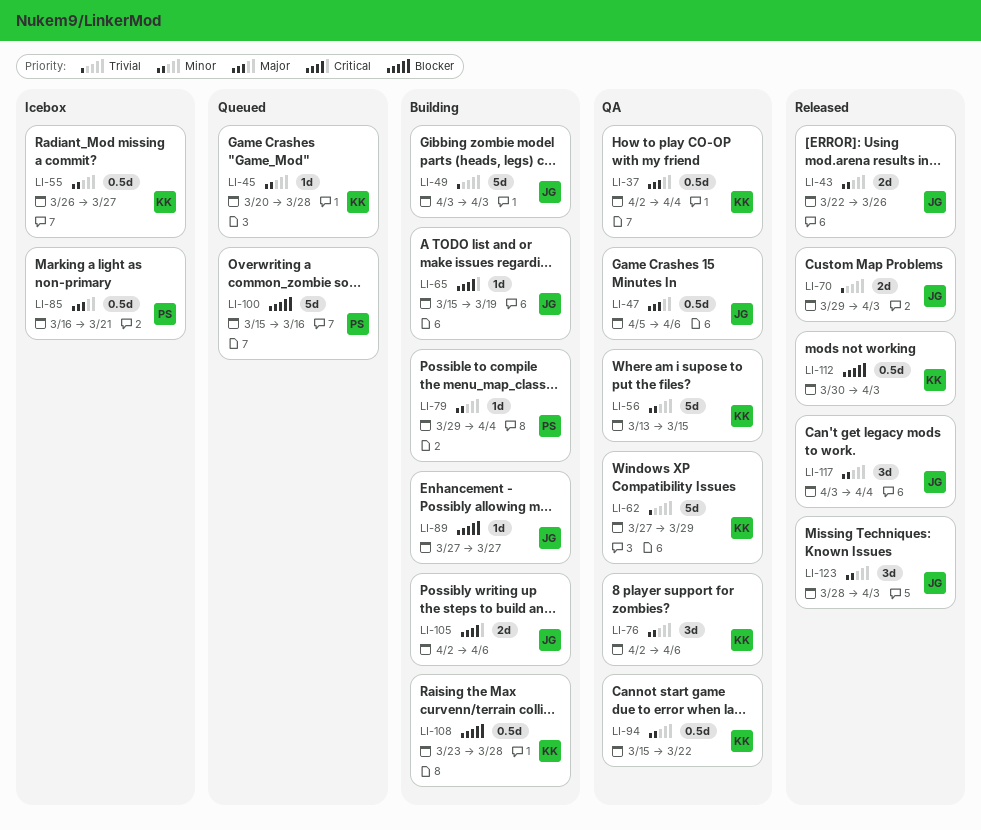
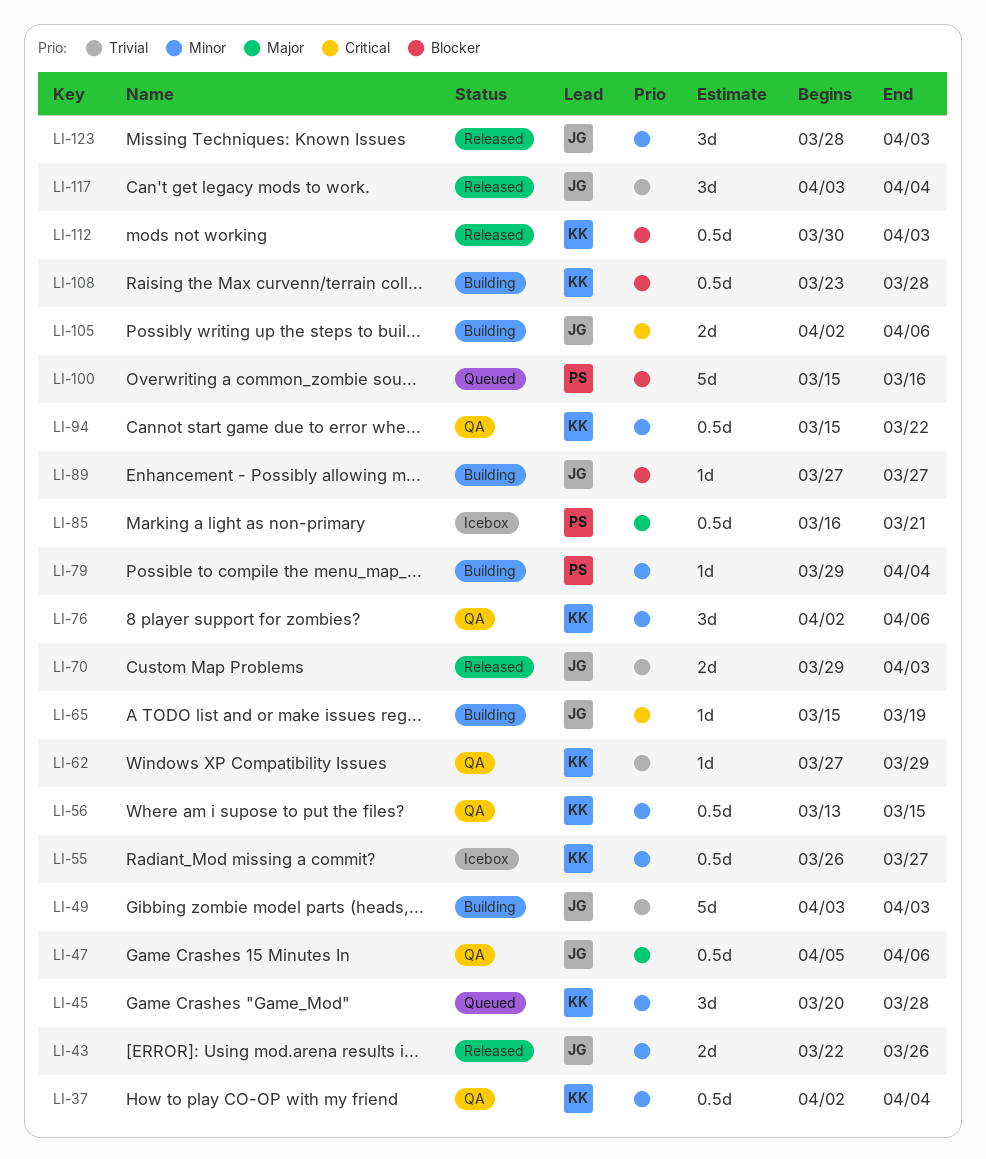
LI-37, priority: Major -> Minor
LI-45, estimate: 1d -> 3d
LI-56, estimate: 5d -> 0.5d
LI-62, estimate: 5d -> 1d
LI-117, priority: Minor -> Trivial

